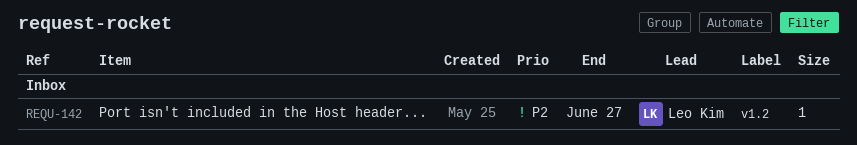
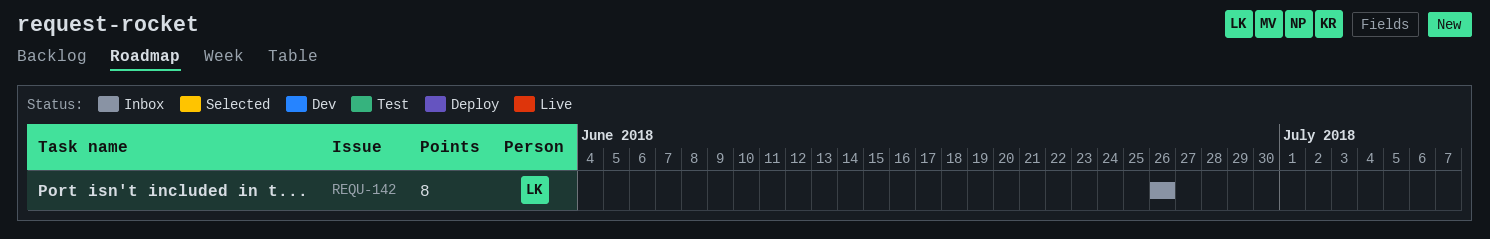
REQU-142, estimate: 1 -> 8
REQU-142, due: Jun 27 -> Jun 26

